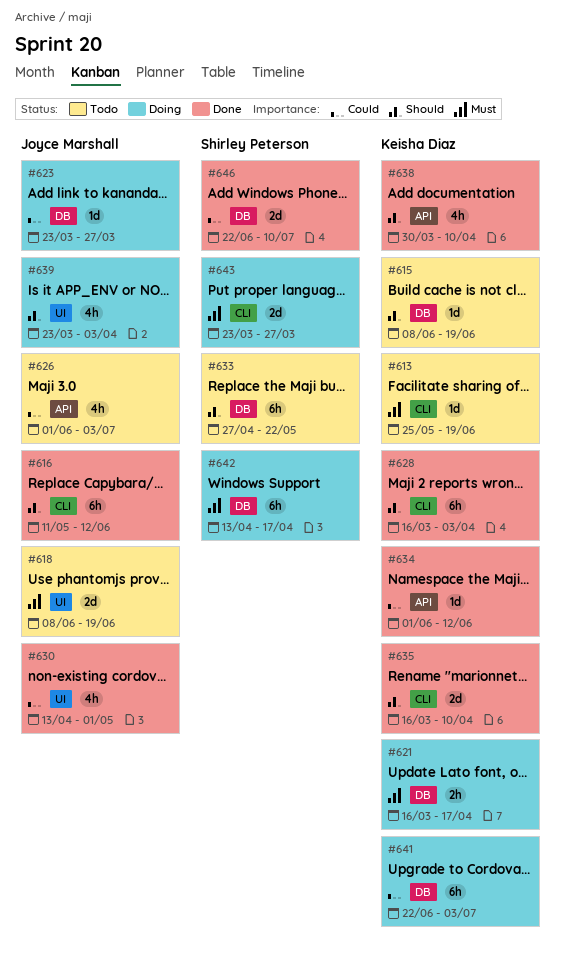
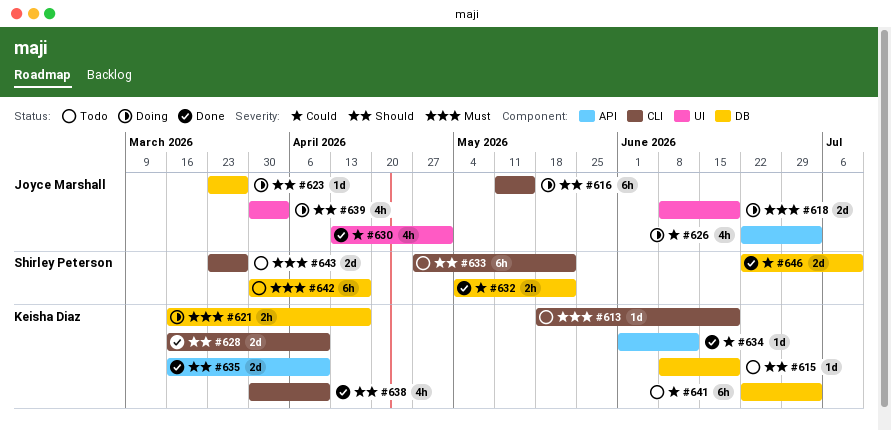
#613, start: May 25 -> May 18
#616, status: Done -> Doing
#616, due: Jun 12 -> May 15
#618, status: Todo -> Doing
#623, priority: Could -> Should
#626, status: Todo -> Doing
#626, start: Jun 1 -> Jun 22
#628, estimate: 6h -> 2d
#628, due: Apr 3 -> Apr 10
#632: none -> present
#633, label: DB -> CLI
#635, label: CLI -> API
#638, label: API -> CLI
#639, start: Mar 23 -> Mar 30
#641, status: Doing -> Todo
#642, status: Doing -> Todo
#642, start: Apr 13 -> Mar 30
#643, status: Doing -> Todo

